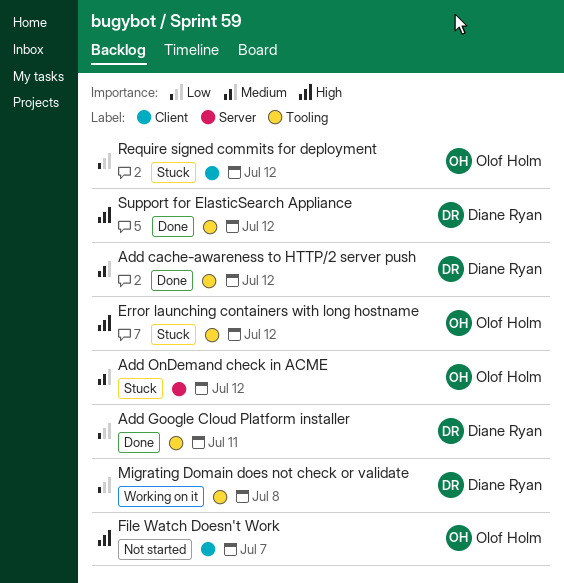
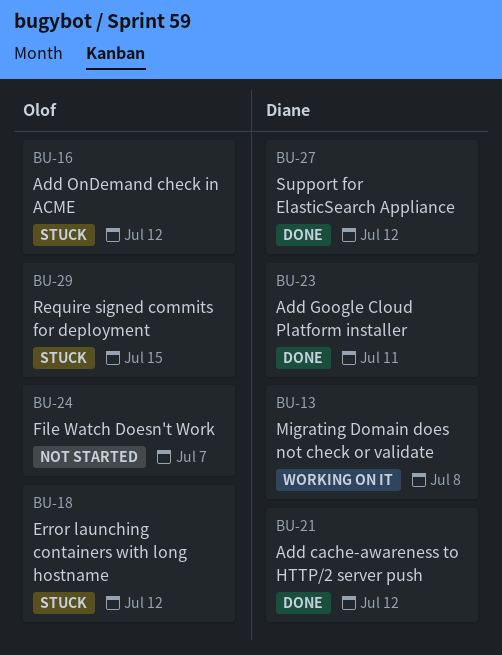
Require signed commits for deployment, due: Jul 12 -> Jul 15

